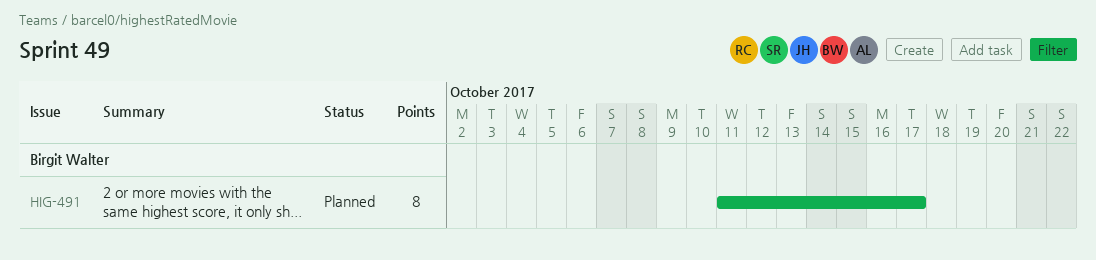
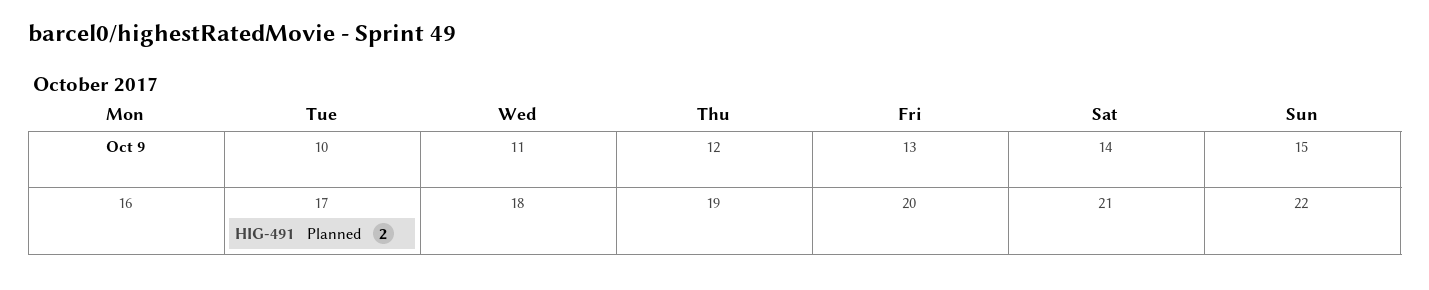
HIG-491, estimate: 8 -> 2

